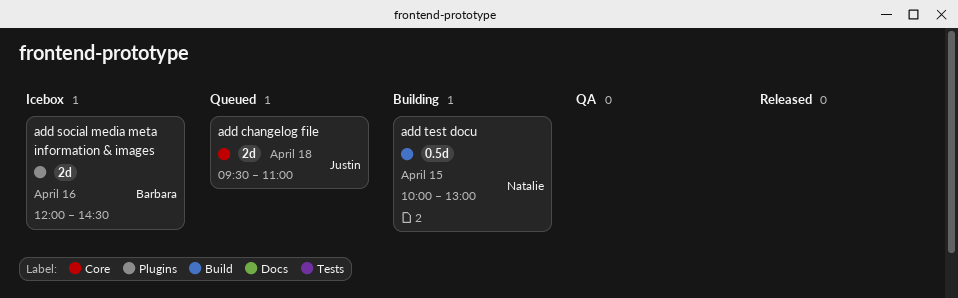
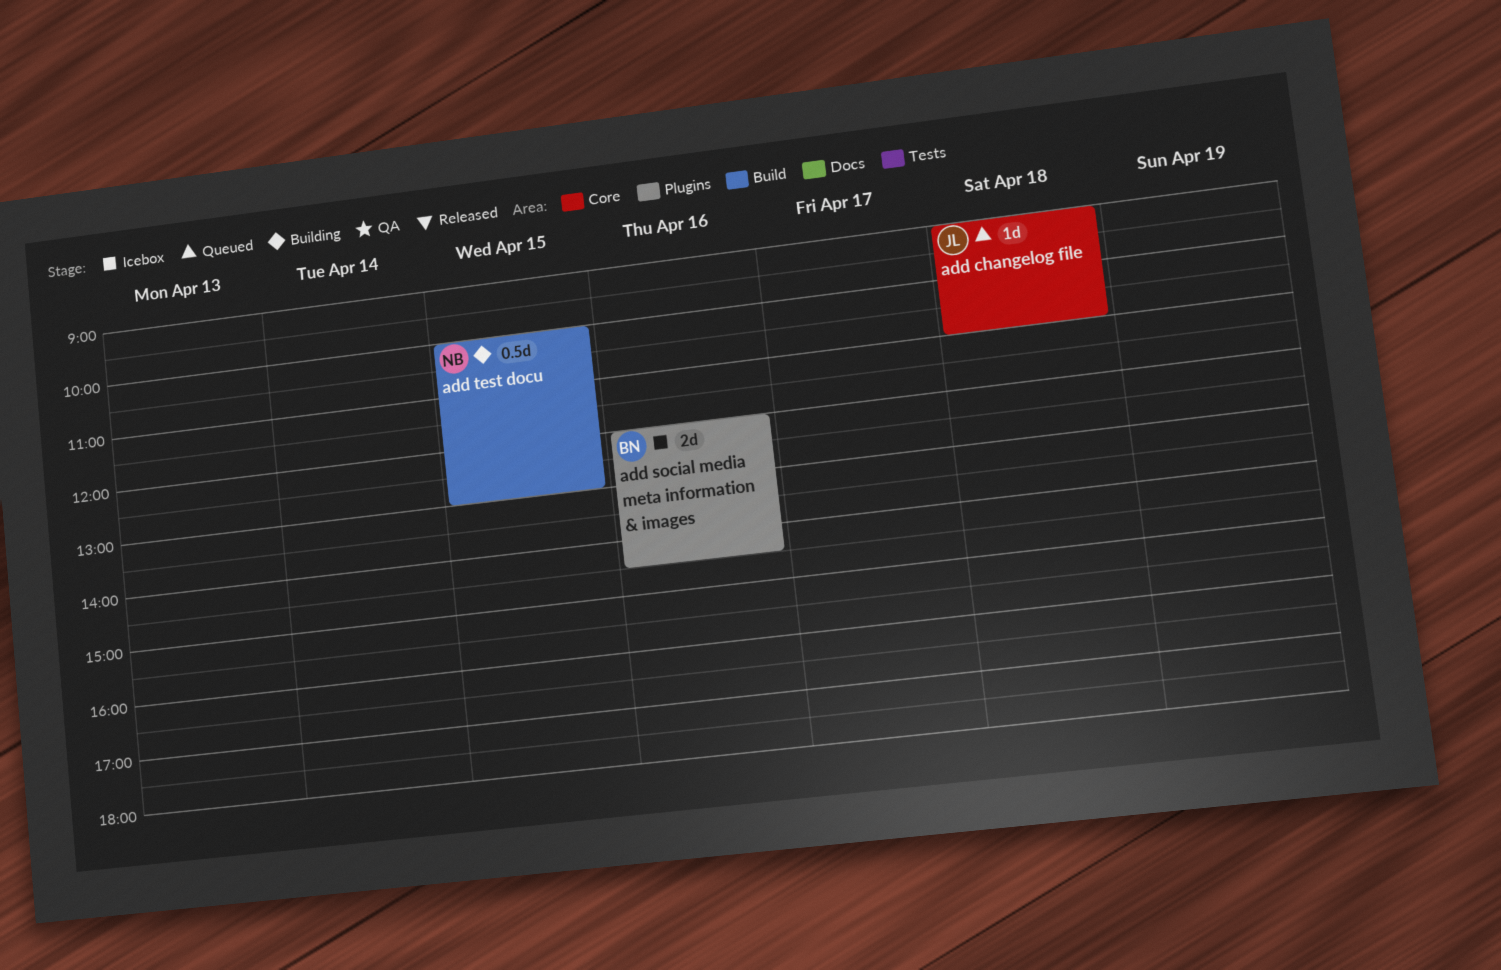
add changelog file, estimate: 2d -> 1d
add changelog file, begins: 09:30 -> 09:00

